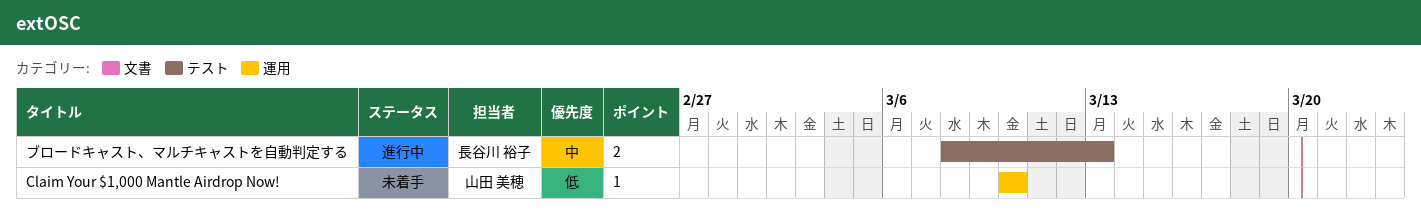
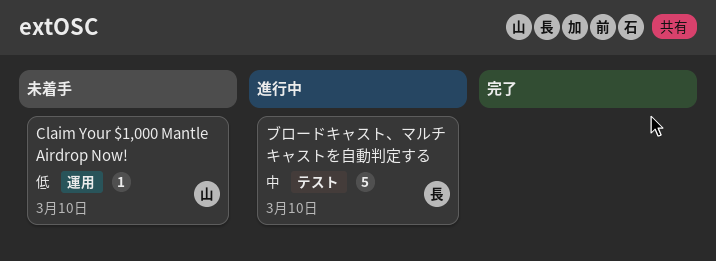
ブロードキャスト、マルチキャストを自動判定する, estimate: 2 -> 5
ブロードキャスト、マルチキャストを自動判定する, due: Mar 13 -> Mar 10

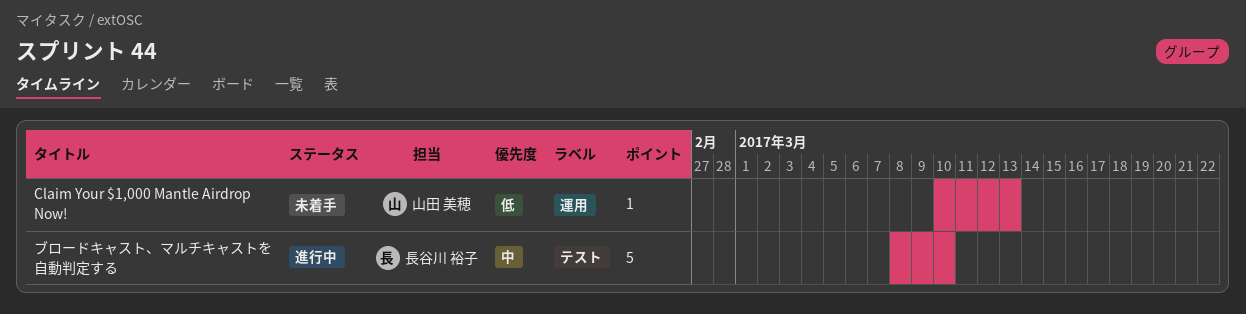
Claim Your $1,000 Mantle Airdrop Now!, due: Mar 10 -> Mar 13

